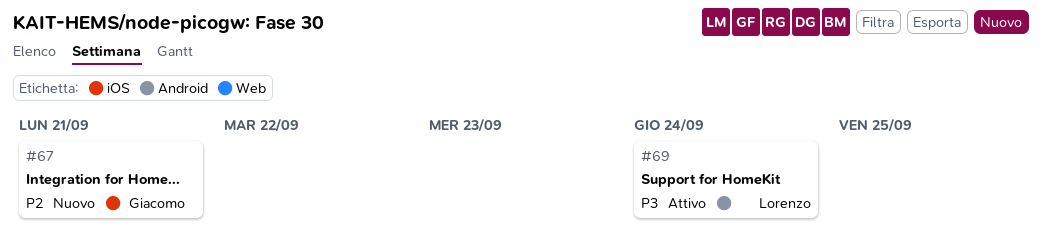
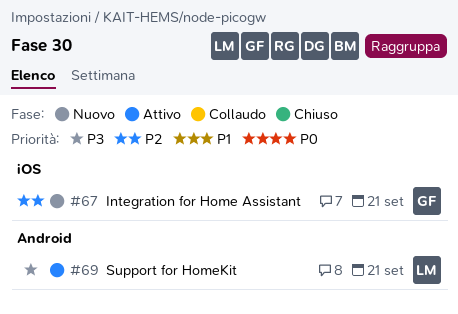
#69, due: Sep 24 -> Sep 21

